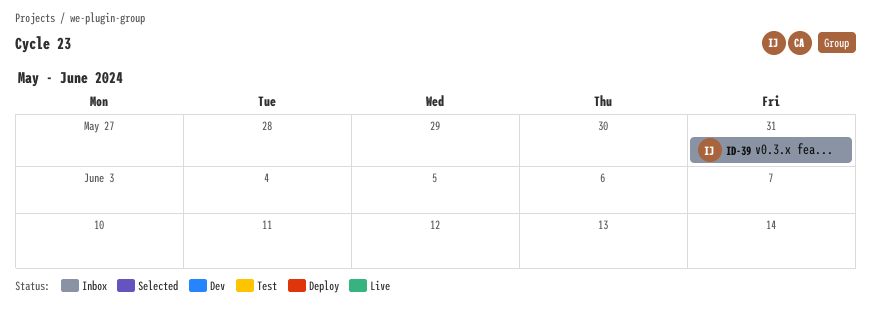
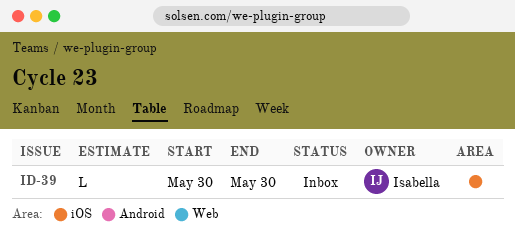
ID-39, start: May 31 -> May 30
ID-39, due: May 31 -> May 30

